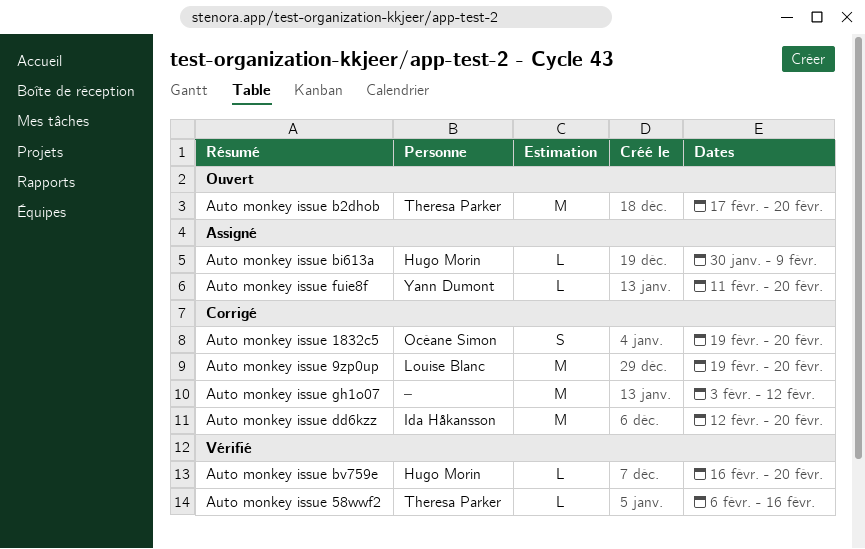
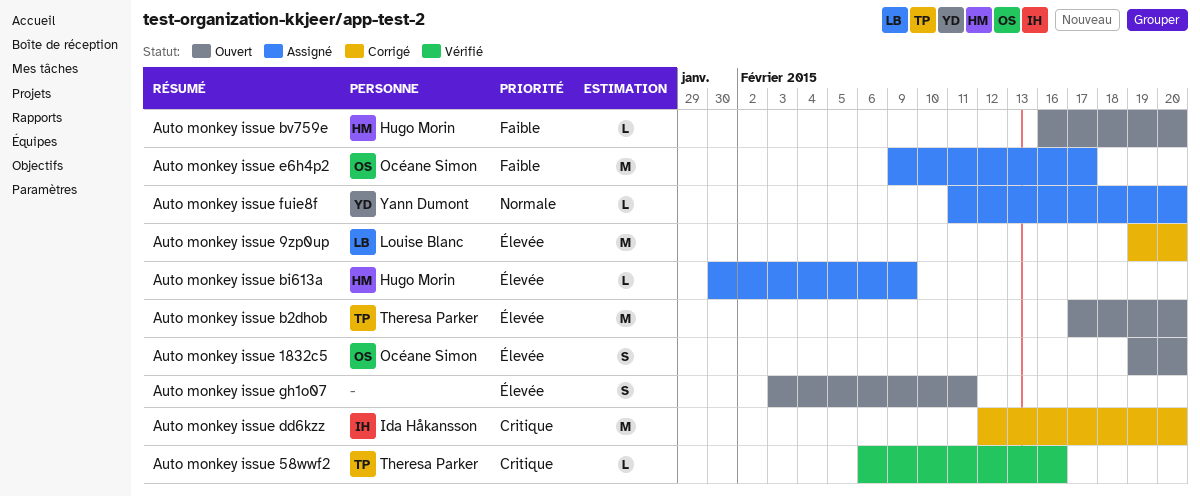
Auto monkey issue 1832c5, status: Corrigé -> Ouvert
Auto monkey issue bv759e, status: Vérifié -> Ouvert
Auto monkey issue e6h4p2: none -> present
Auto monkey issue gh1o07, status: Corrigé -> Ouvert
Auto monkey issue gh1o07, estimate: M -> S
Auto monkey issue gh1o07, due: Feb 12 -> Feb 11

